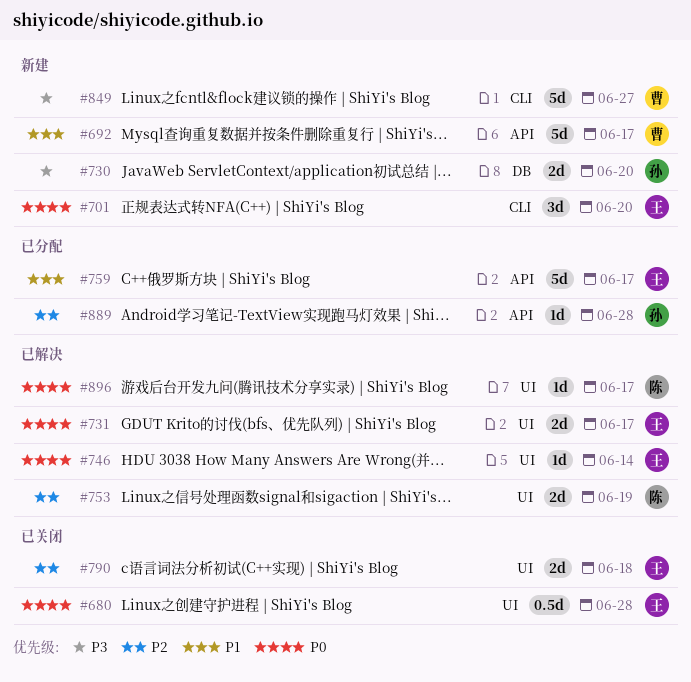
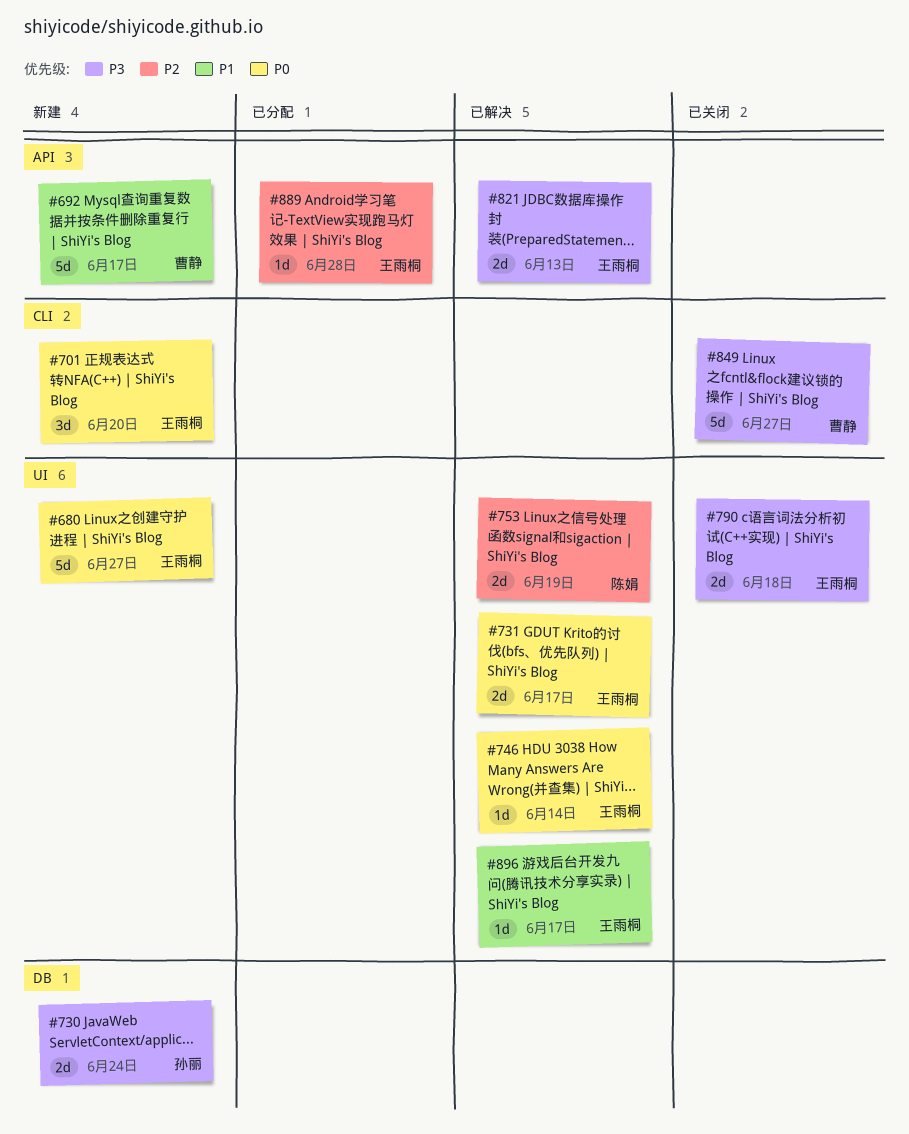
#680, status: 已关闭 -> 新建
#680, estimate: 0.5d -> 5d
#680, due: Jun 28 -> Jun 27
#730, due: Jun 20 -> Jun 24
#759: present -> none
#790, priority: P2 -> P3
#821: none -> present
#849, status: 新建 -> 已关闭
#889, owner: 孙丽 -> 王雨桐
#896, owner: 陈娟 -> 王雨桐
#896, priority: P0 -> P1

